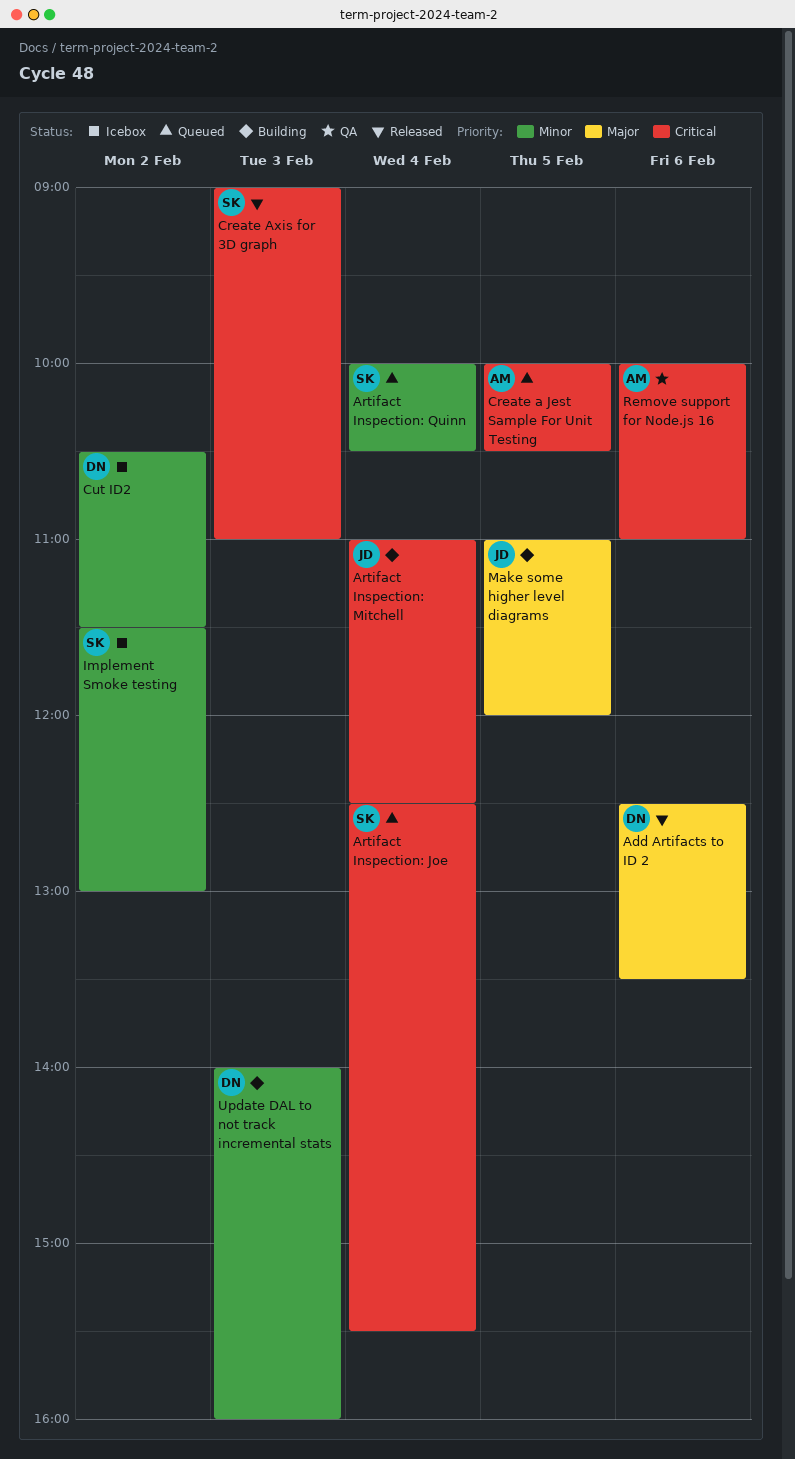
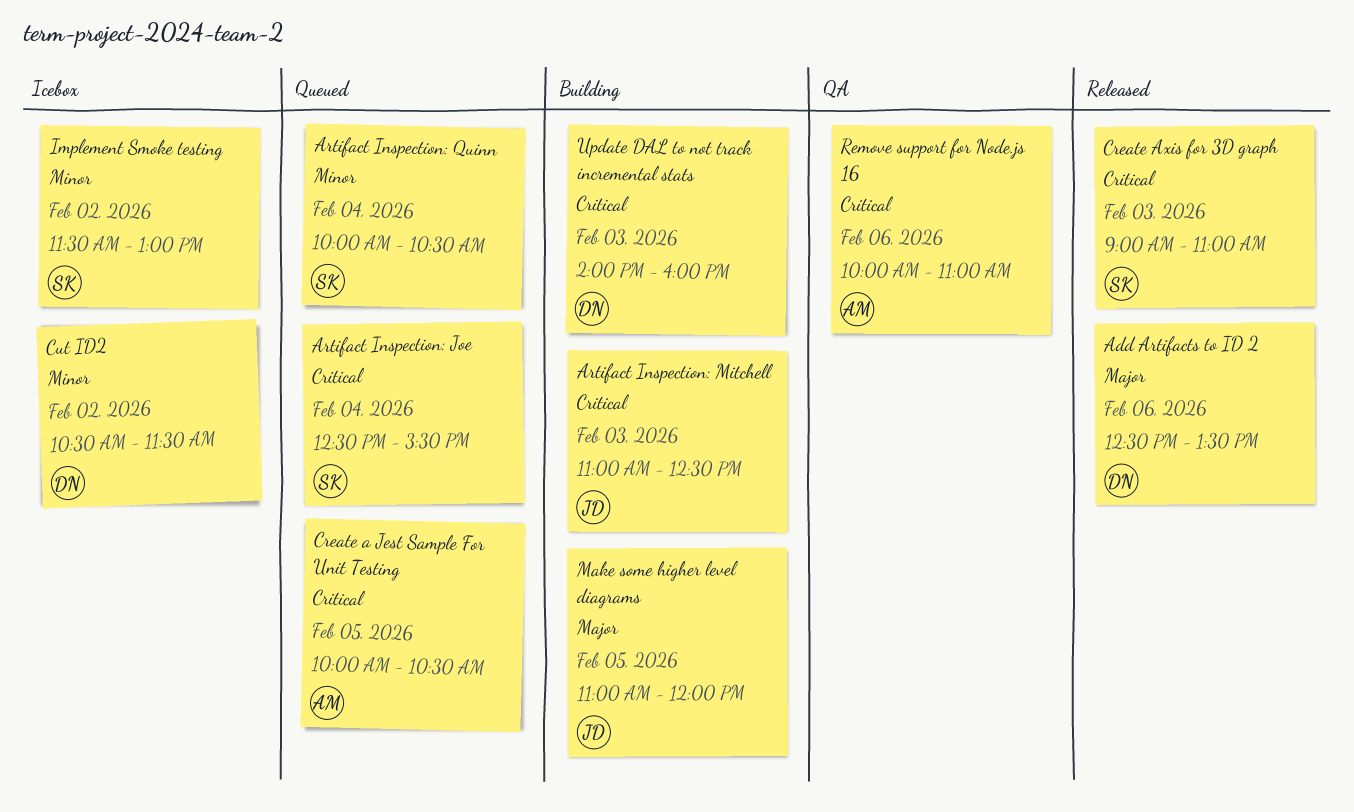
Artifact Inspection: Mitchell, day: Feb 4 -> Feb 3
Update DAL to not track incremental stats, priority: Minor -> Critical

